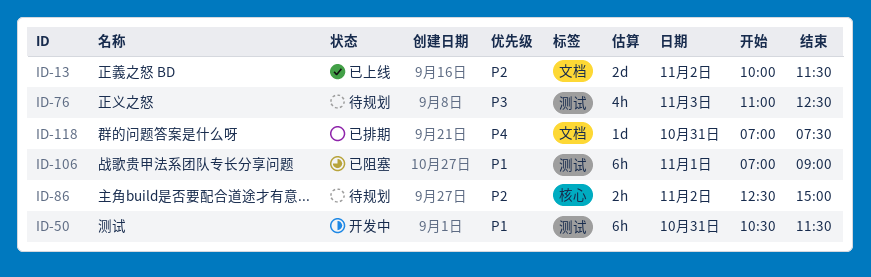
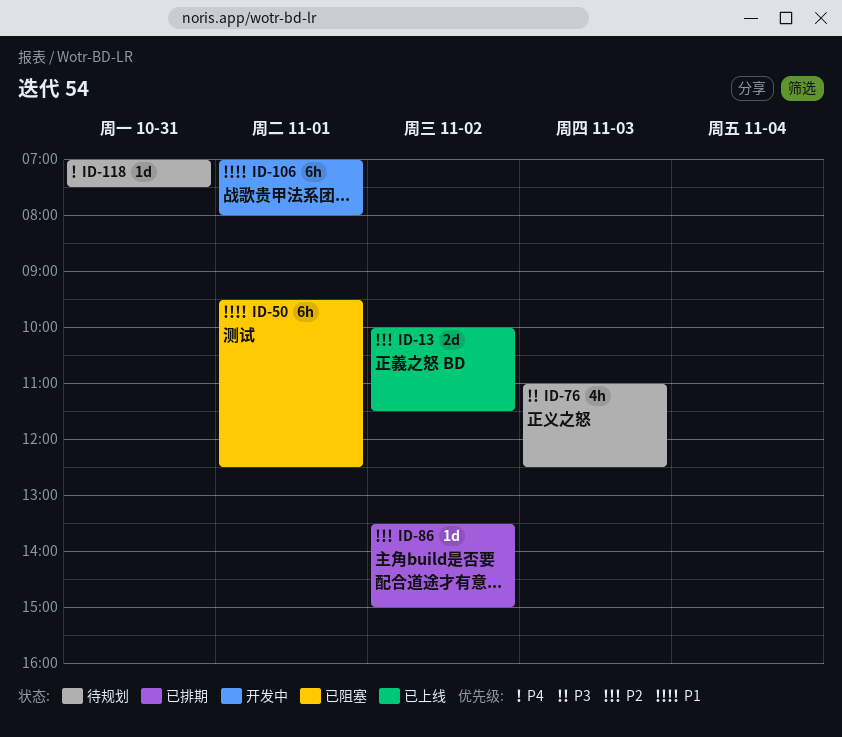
ID-50, status: 开发中 -> 已阻塞
ID-50, day: Oct 31 -> Nov 1
ID-50, begins: 10:30 -> 09:30
ID-50, ends: 11:30 -> 12:30
ID-86, status: 待规划 -> 已排期
ID-86, estimate: 2h -> 1d
ID-86, begins: 12:30 -> 13:30
ID-106, status: 已阻塞 -> 开发中
ID-106, ends: 09:00 -> 08:00
ID-118, status: 已排期 -> 待规划

